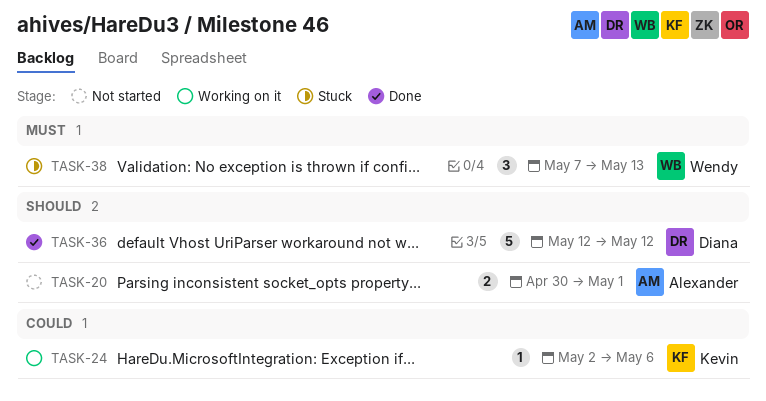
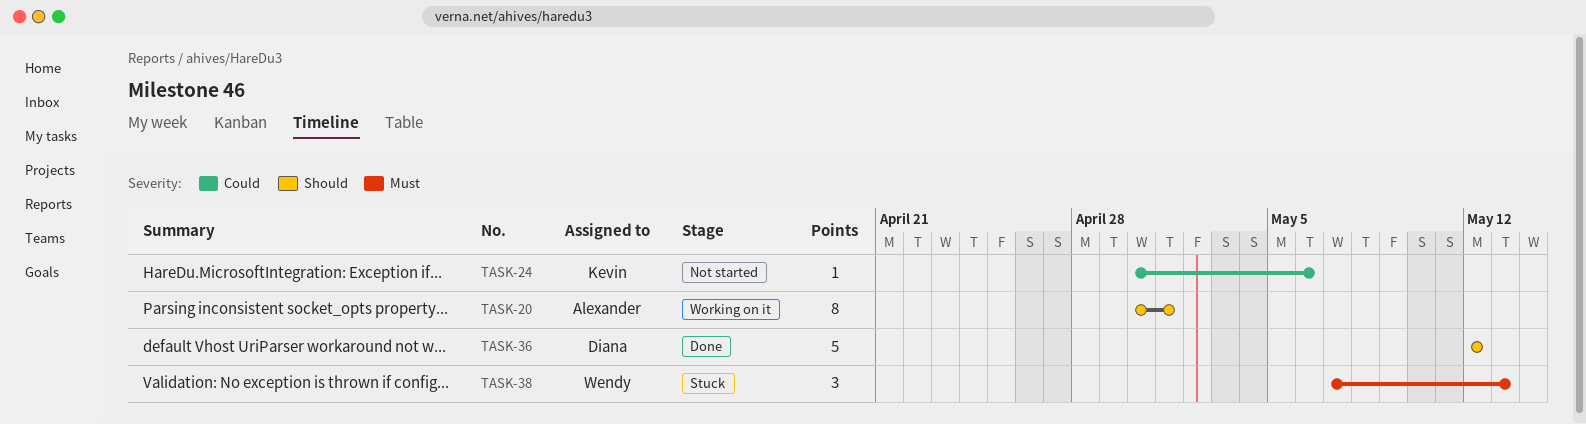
TASK-20, status: Not started -> Working on it
TASK-20, estimate: 2 -> 8
TASK-24, status: Working on it -> Not started
TASK-24, start: May 2 -> Apr 30

